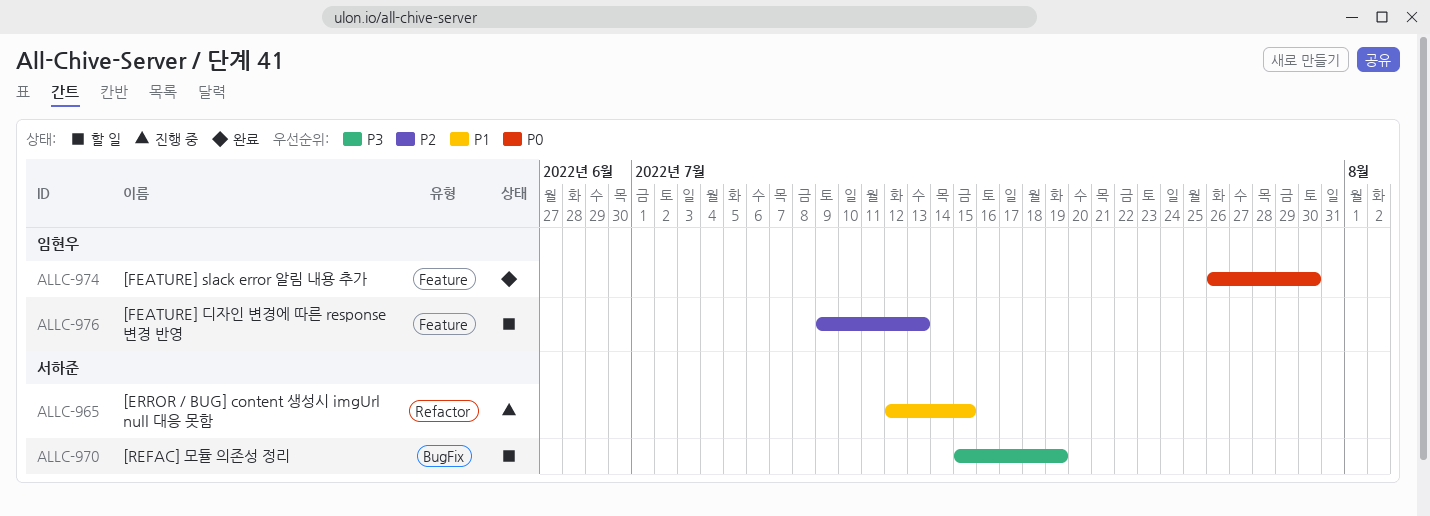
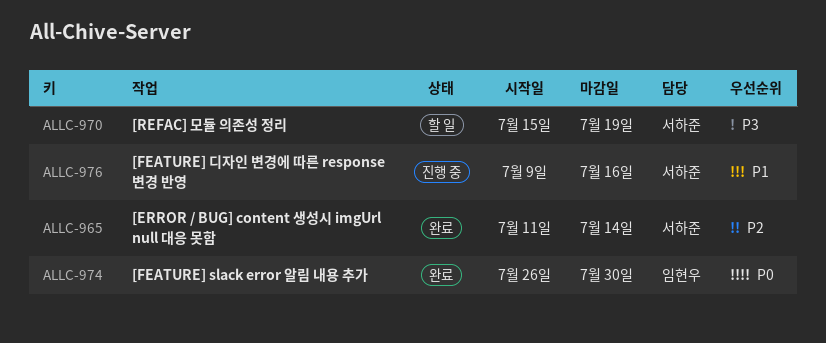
ALLC-965, status: 진행 중 -> 완료
ALLC-965, priority: P1 -> P2
ALLC-965, start: Jul 12 -> Jul 11
ALLC-965, due: Jul 15 -> Jul 14
ALLC-976, status: 할 일 -> 진행 중
ALLC-976, owner: 임현우 -> 서하준
ALLC-976, priority: P2 -> P1
ALLC-976, due: Jul 13 -> Jul 16

